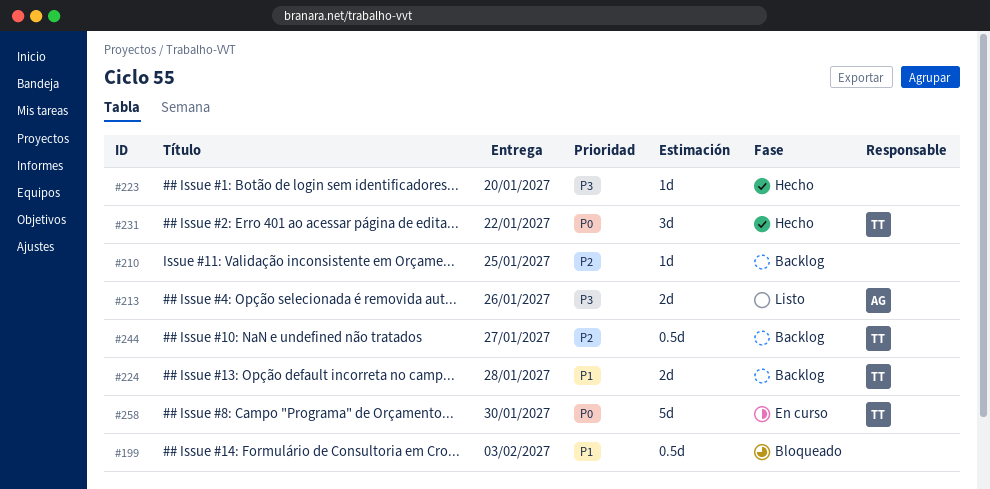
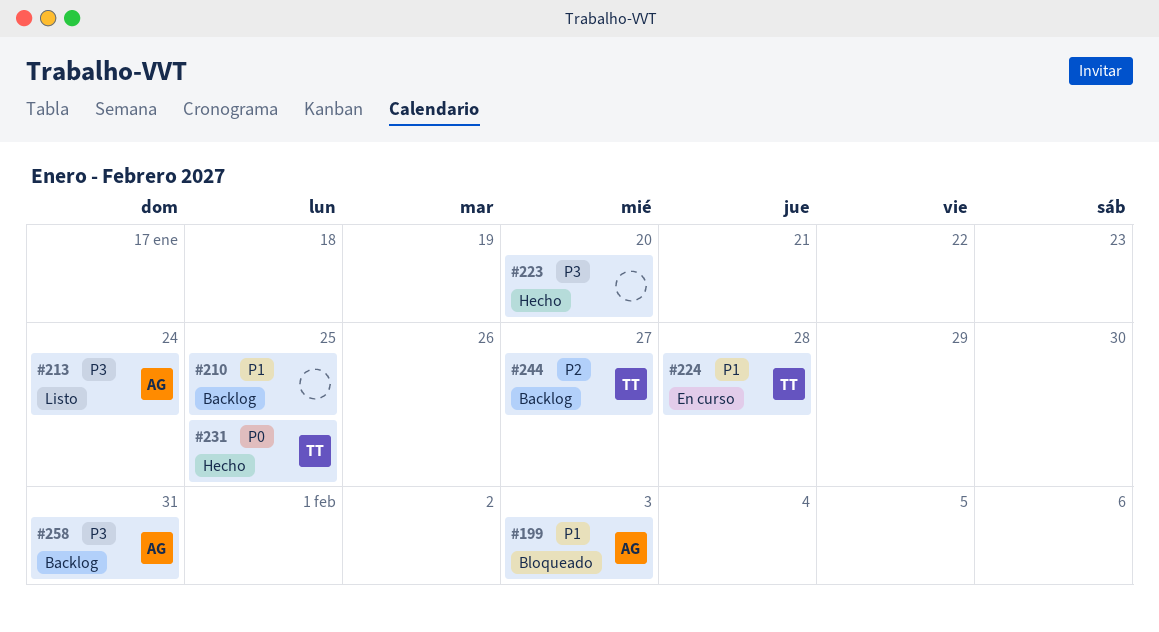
#199, owner: none -> AG
#210, priority: P2 -> P1
#213, due: Jan 26 -> Jan 24
#224, status: Backlog -> En curso
#231, due: Jan 22 -> Jan 25
#258, status: En curso -> Backlog
#258, owner: TT -> AG
#258, priority: P0 -> P3
#258, due: Jan 30 -> Jan 31

